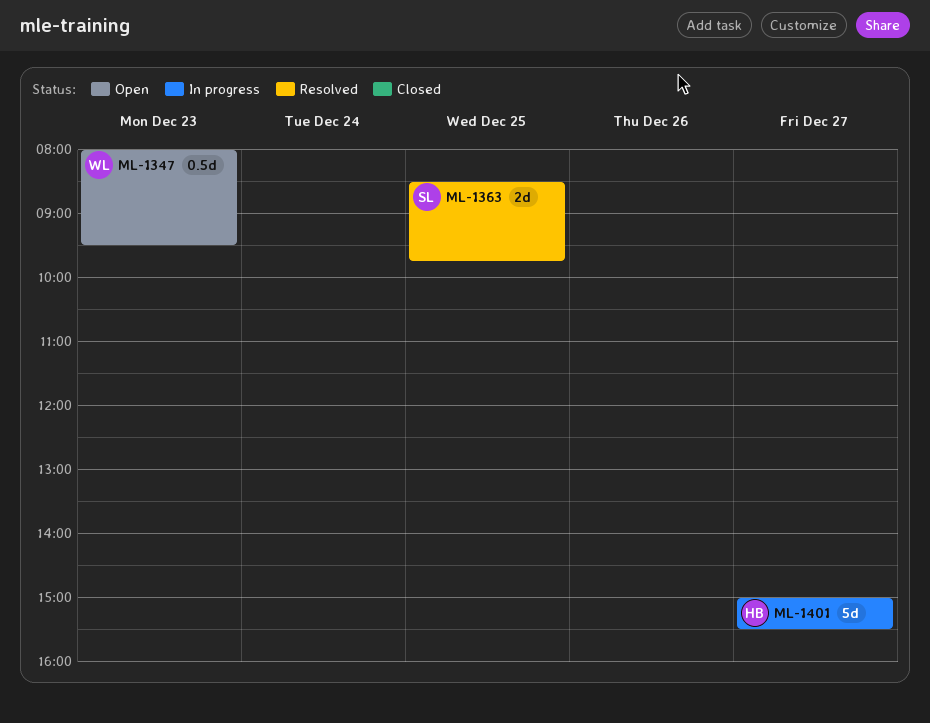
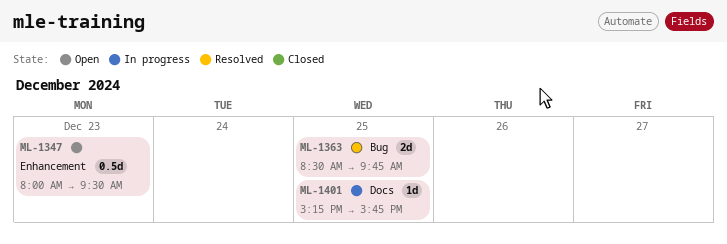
ML-1401, estimate: 5d -> 1d
ML-1401, day: Dec 27 -> Dec 25
ML-1401, begins: 15:00 -> 15:15
ML-1401, ends: 15:30 -> 15:45

